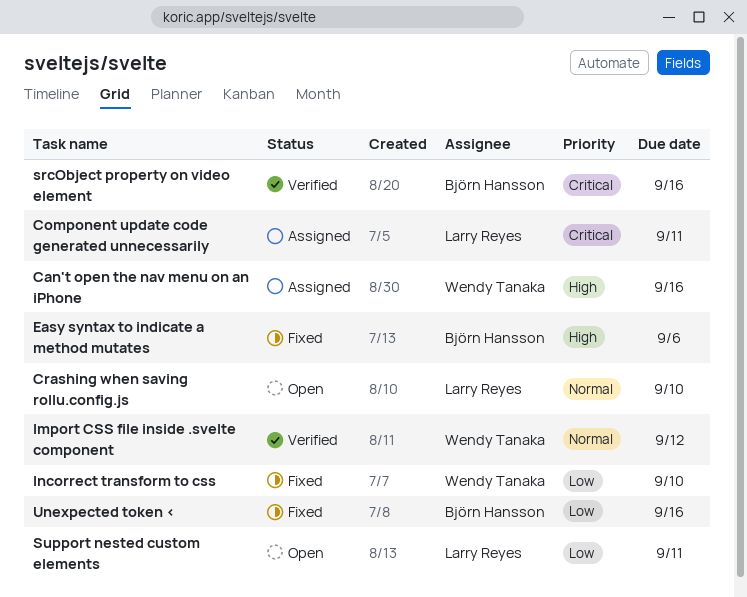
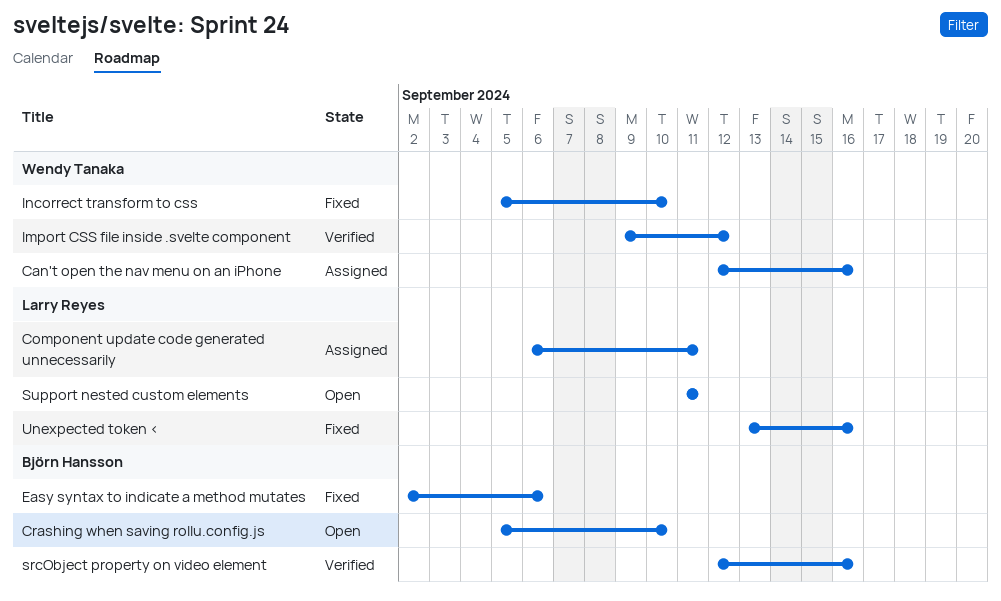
Crashing when saving rollu.config.js, owner: Larry Reyes -> Björn Hansson
Unexpected token <, owner: Björn Hansson -> Larry Reyes

